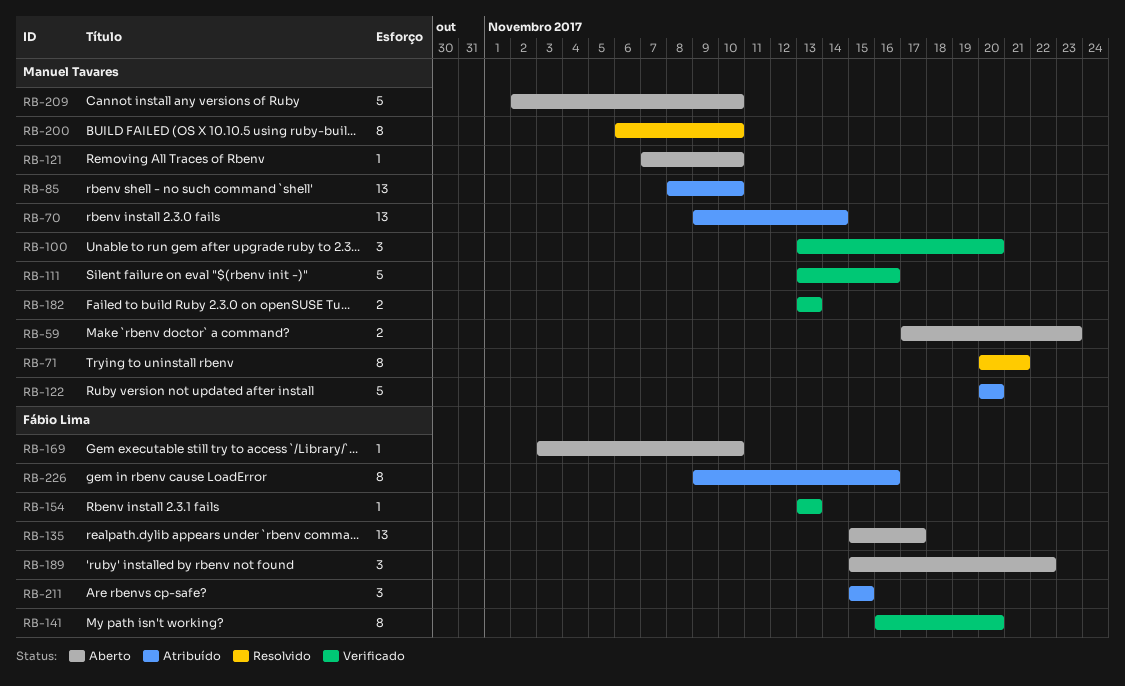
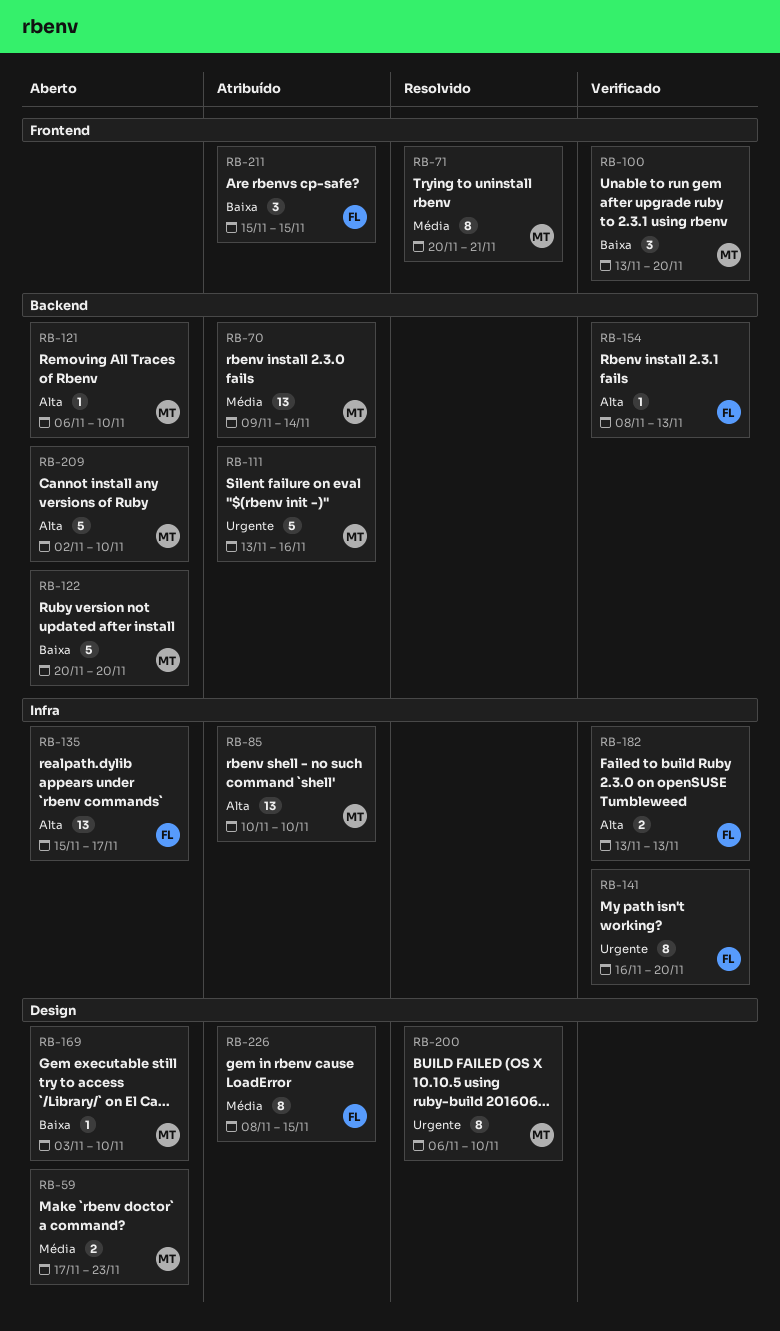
RB-85, start: Nov 8 -> Nov 10
RB-111, status: Verificado -> Atribuído
RB-121, start: Nov 7 -> Nov 6
RB-122, status: Atribuído -> Aberto
RB-154, start: Nov 13 -> Nov 8
RB-169, owner: Fábio Lima -> Manuel Tavares
RB-182, owner: Manuel Tavares -> Fábio Lima
RB-189: present -> none
RB-226, start: Nov 9 -> Nov 8
RB-226, due: Nov 16 -> Nov 15

